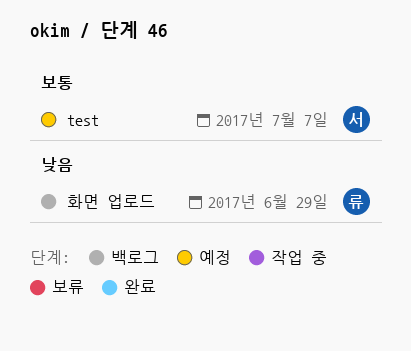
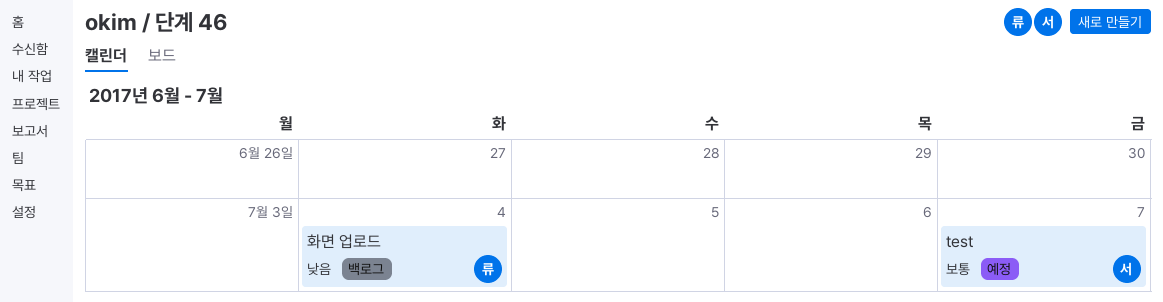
화면 업로드, due: Jun 29 -> Jul 4

